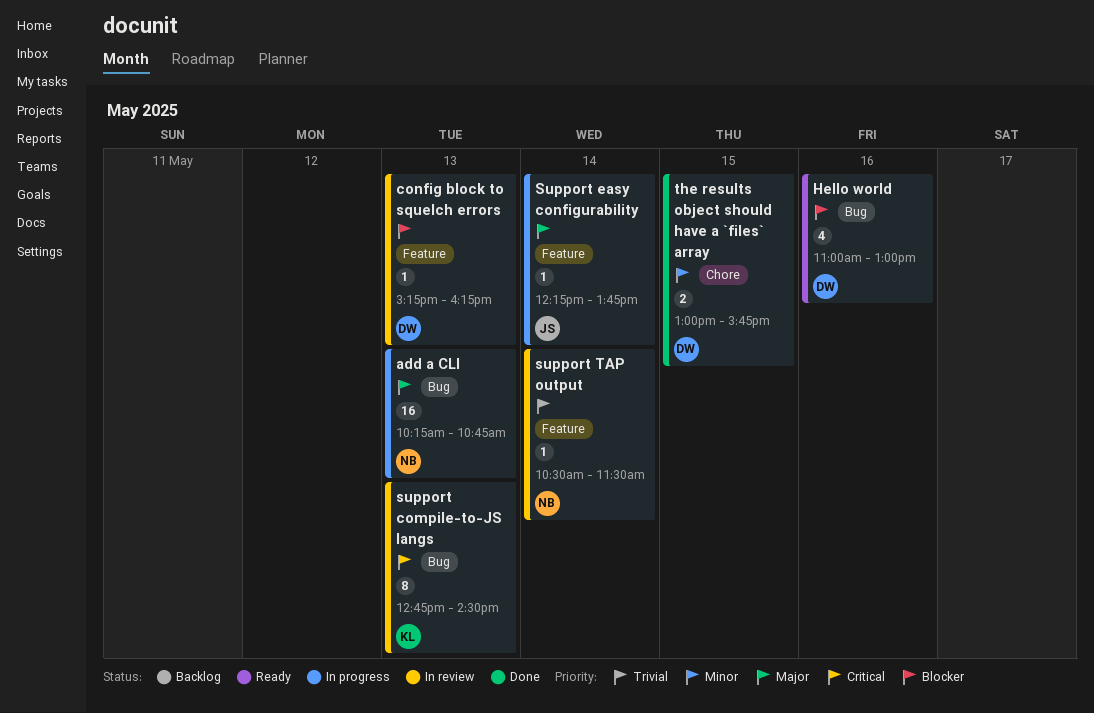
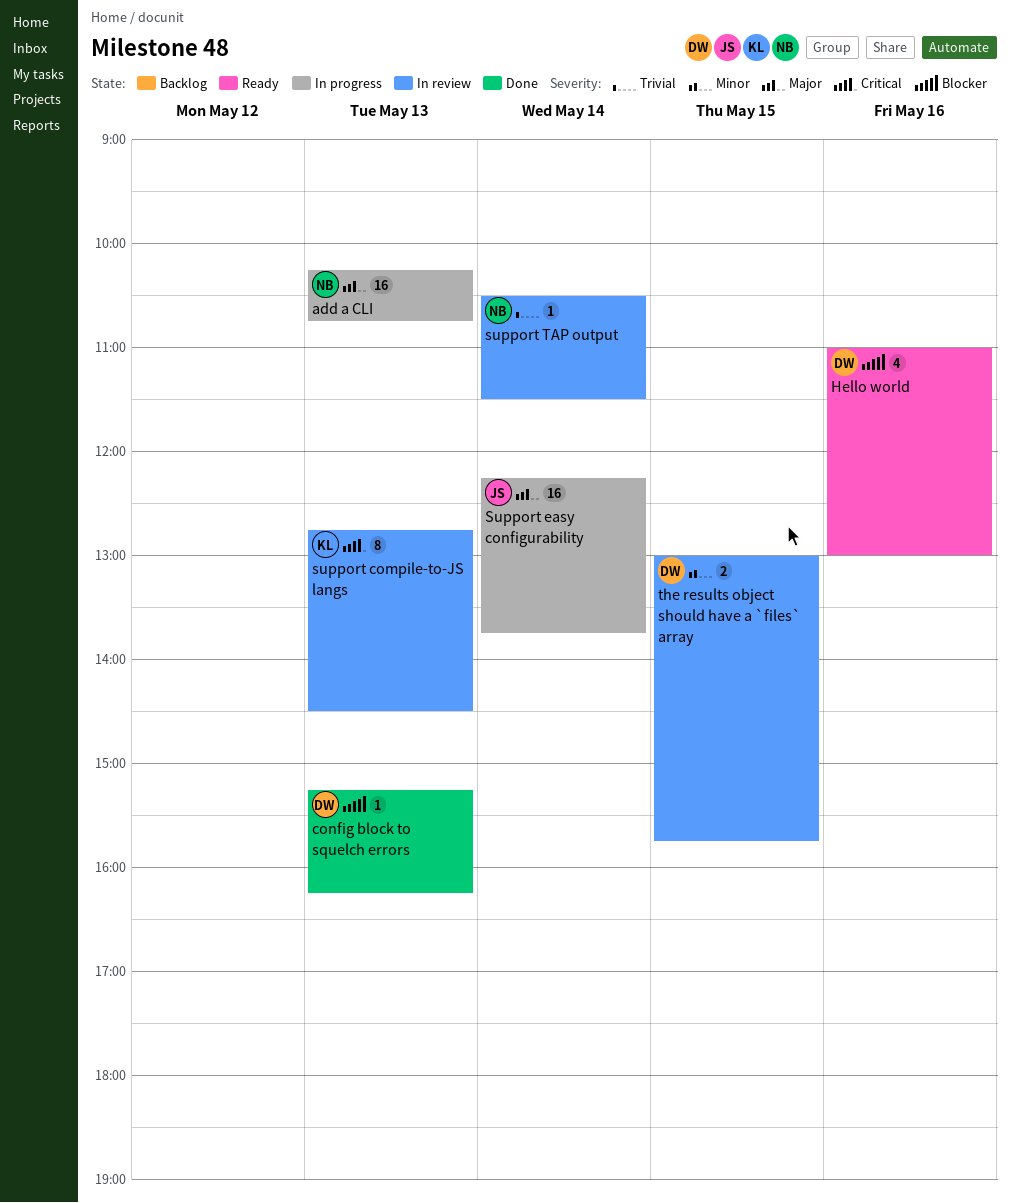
config block to squelch errors, status: In review -> Done
Support easy configurability, estimate: 1 -> 16
the results object should have a `files` array, status: Done -> In review

